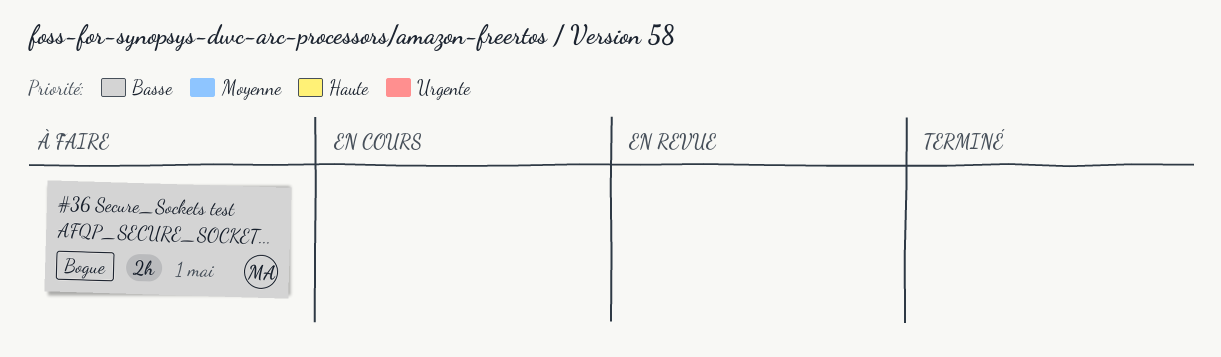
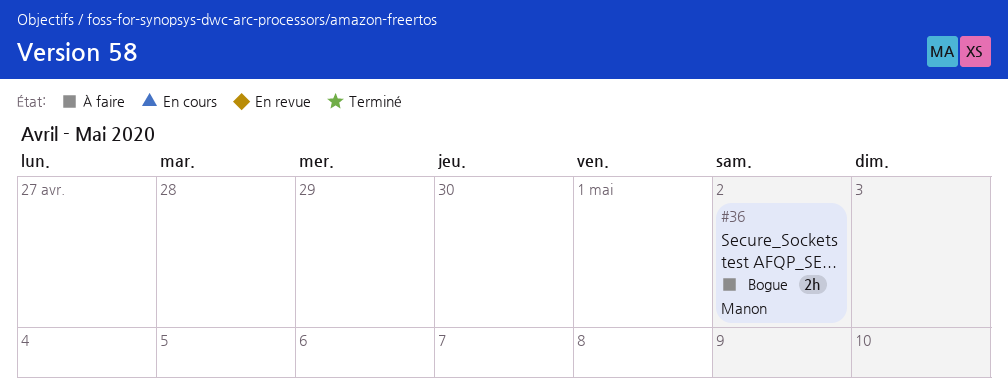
#36, due: May 1 -> May 2

